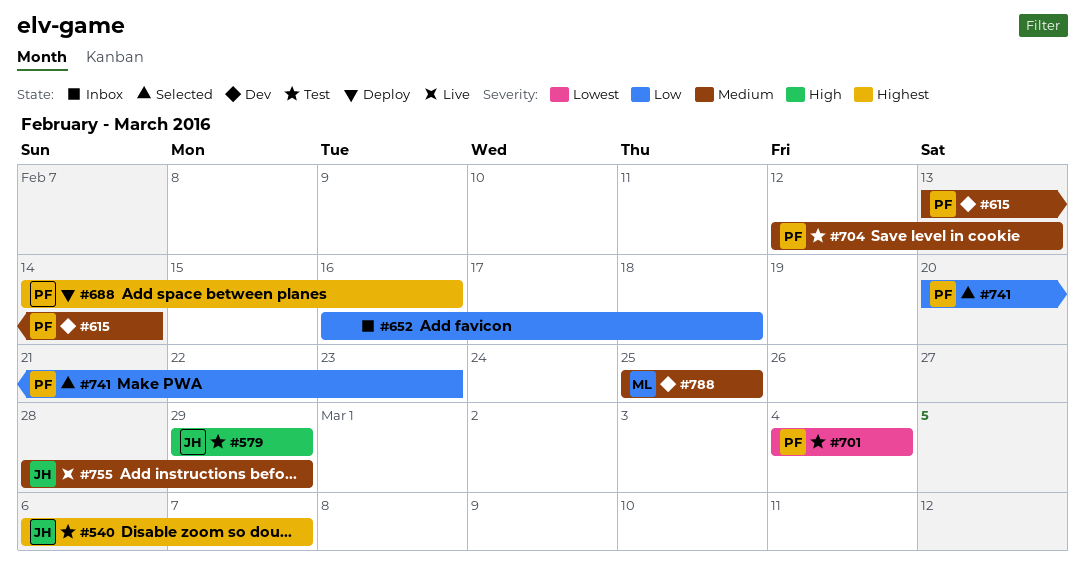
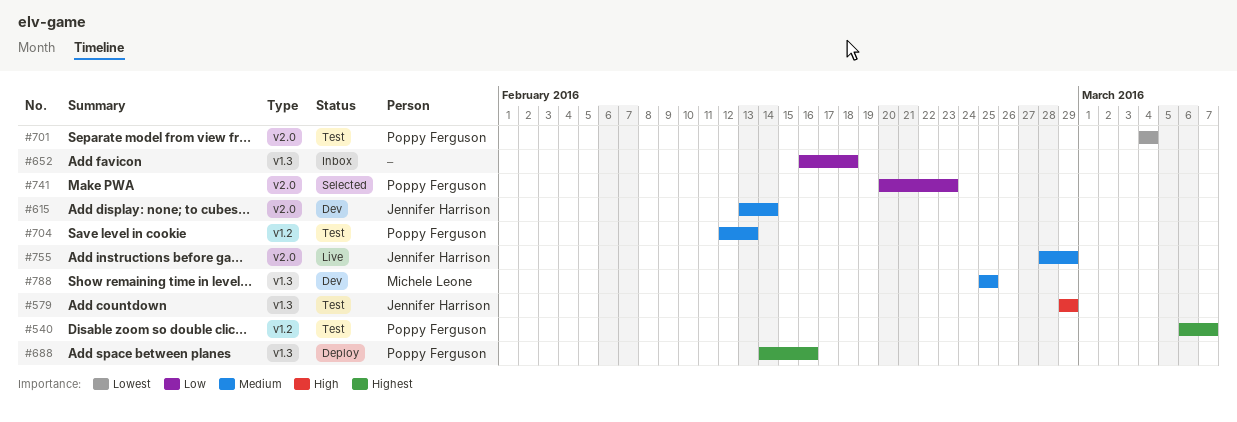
#540, owner: Jennifer Harrison -> Poppy Ferguson
#615, owner: Poppy Ferguson -> Jennifer Harrison

